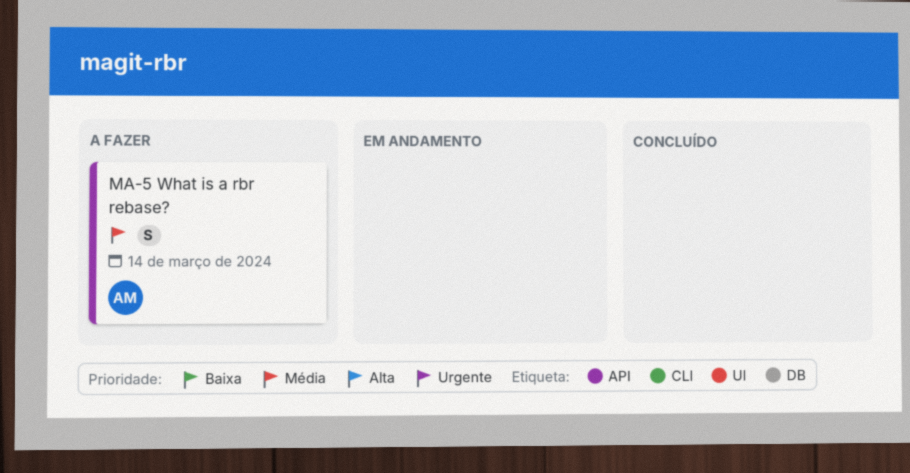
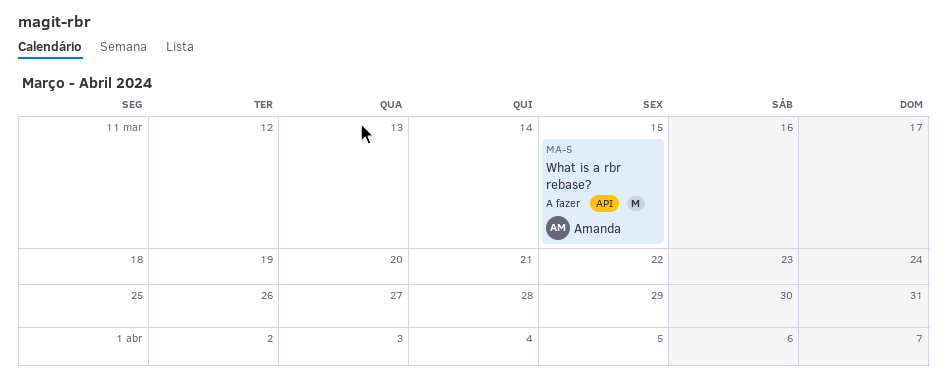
MA-5, estimate: S -> M
MA-5, due: Mar 14 -> Mar 15

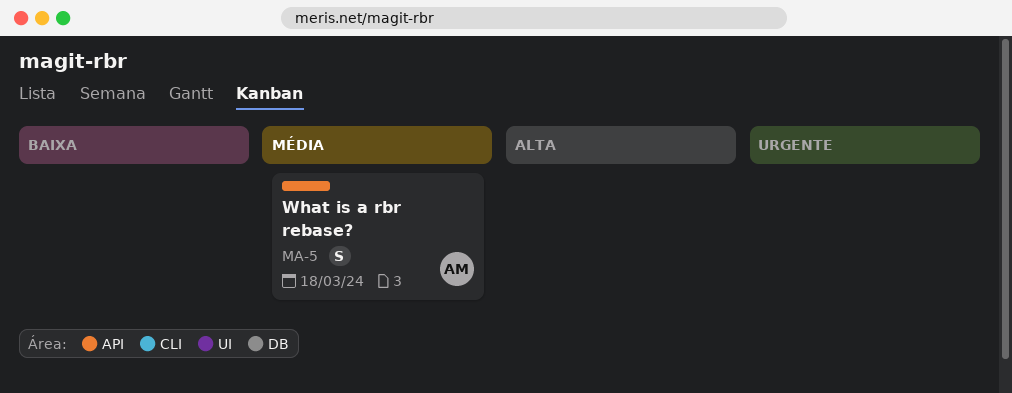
MA-5, estimate: M -> S
MA-5, due: Mar 15 -> Mar 18

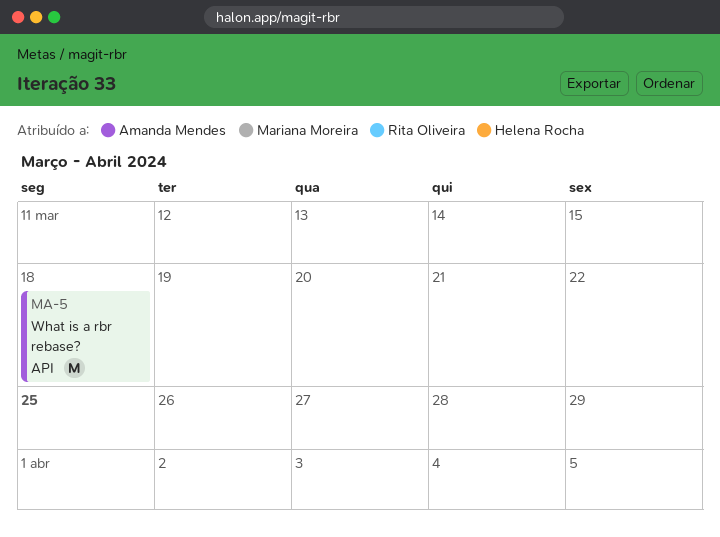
MA-5, estimate: S -> M

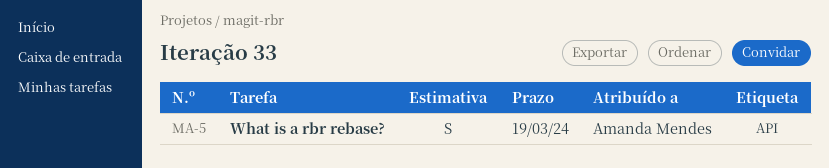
MA-5, estimate: M -> S
MA-5, due: Mar 18 -> Mar 19

